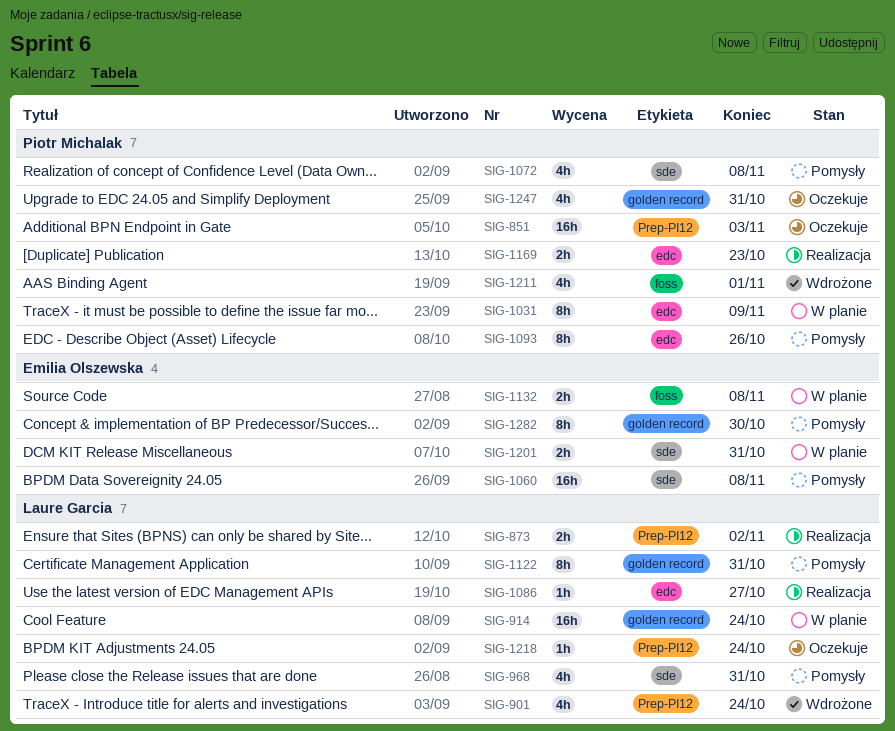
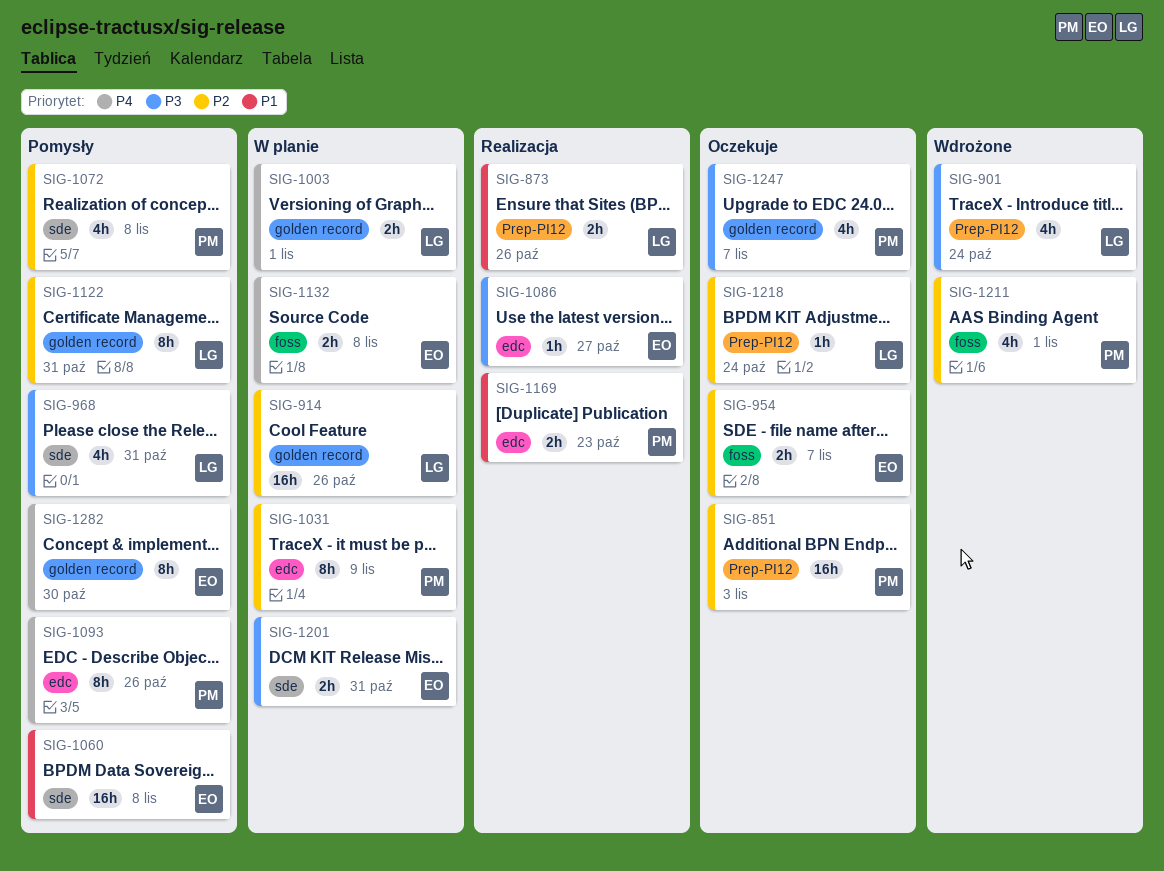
SIG-873, due: Nov 2 -> Oct 26
SIG-914, due: Oct 24 -> Oct 26
SIG-954: none -> present
SIG-1003: none -> present
SIG-1086, owner: Laure Garcia -> Emilia Olszewska
SIG-1247, due: Oct 31 -> Nov 7

